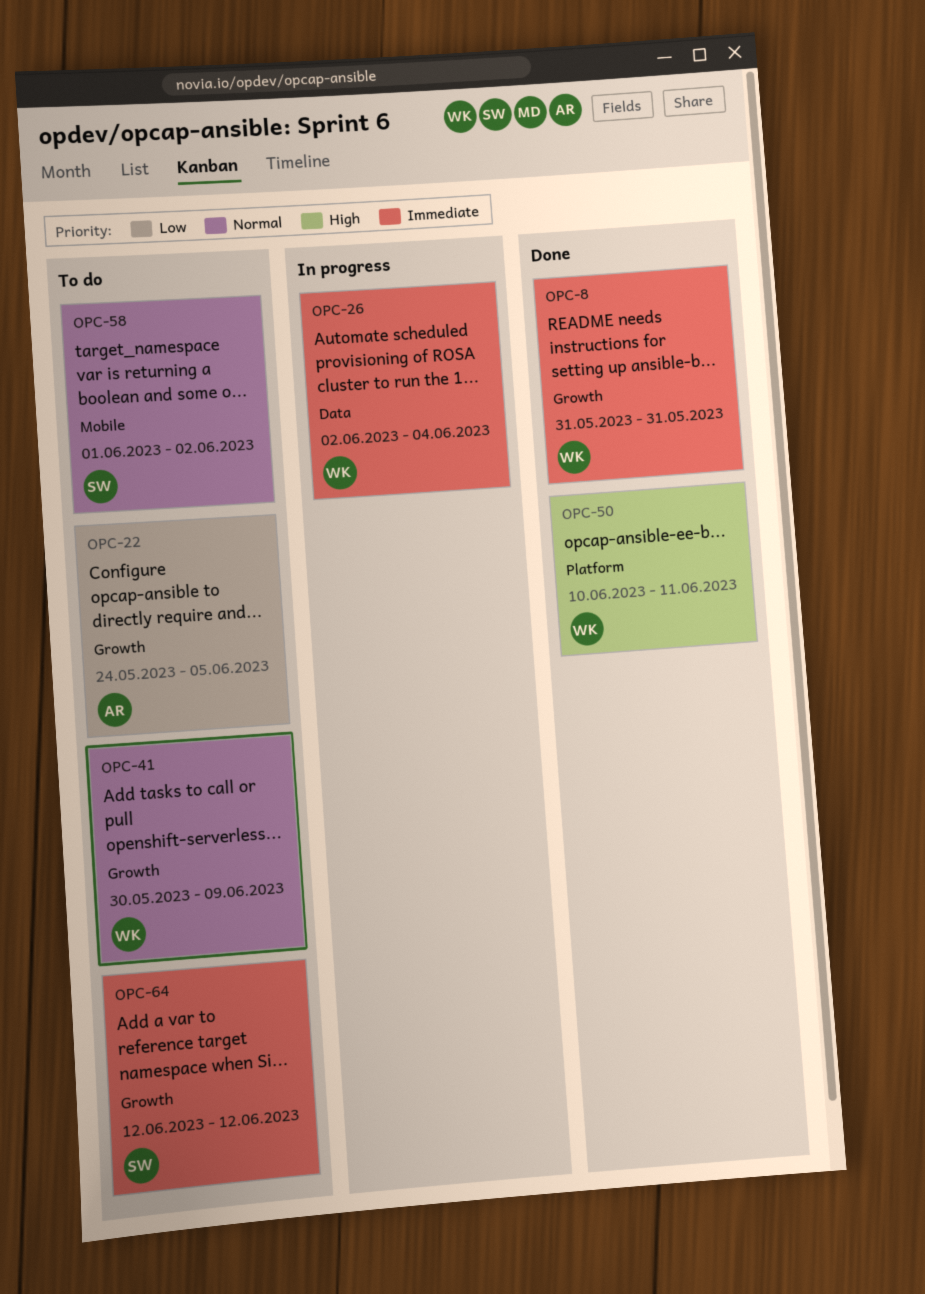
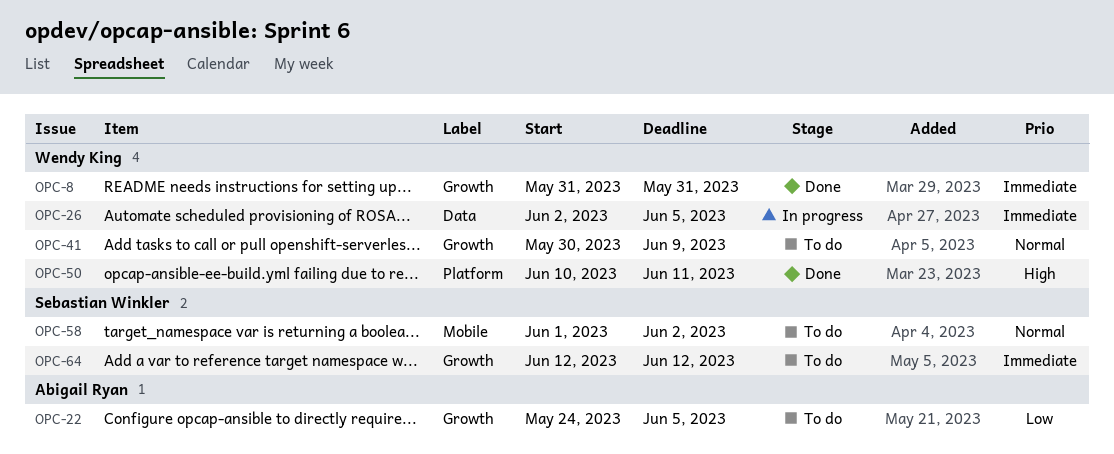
OPC-26, due: Jun 4 -> Jun 5

